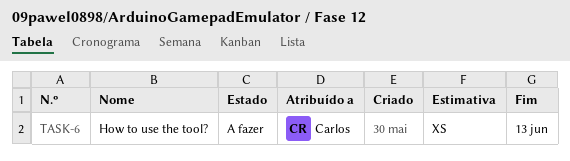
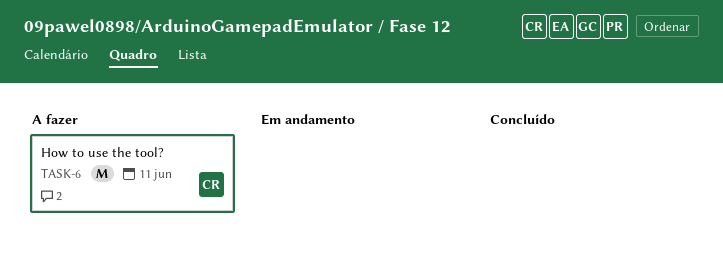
TASK-6, estimate: XS -> M
TASK-6, due: Jun 13 -> Jun 11

